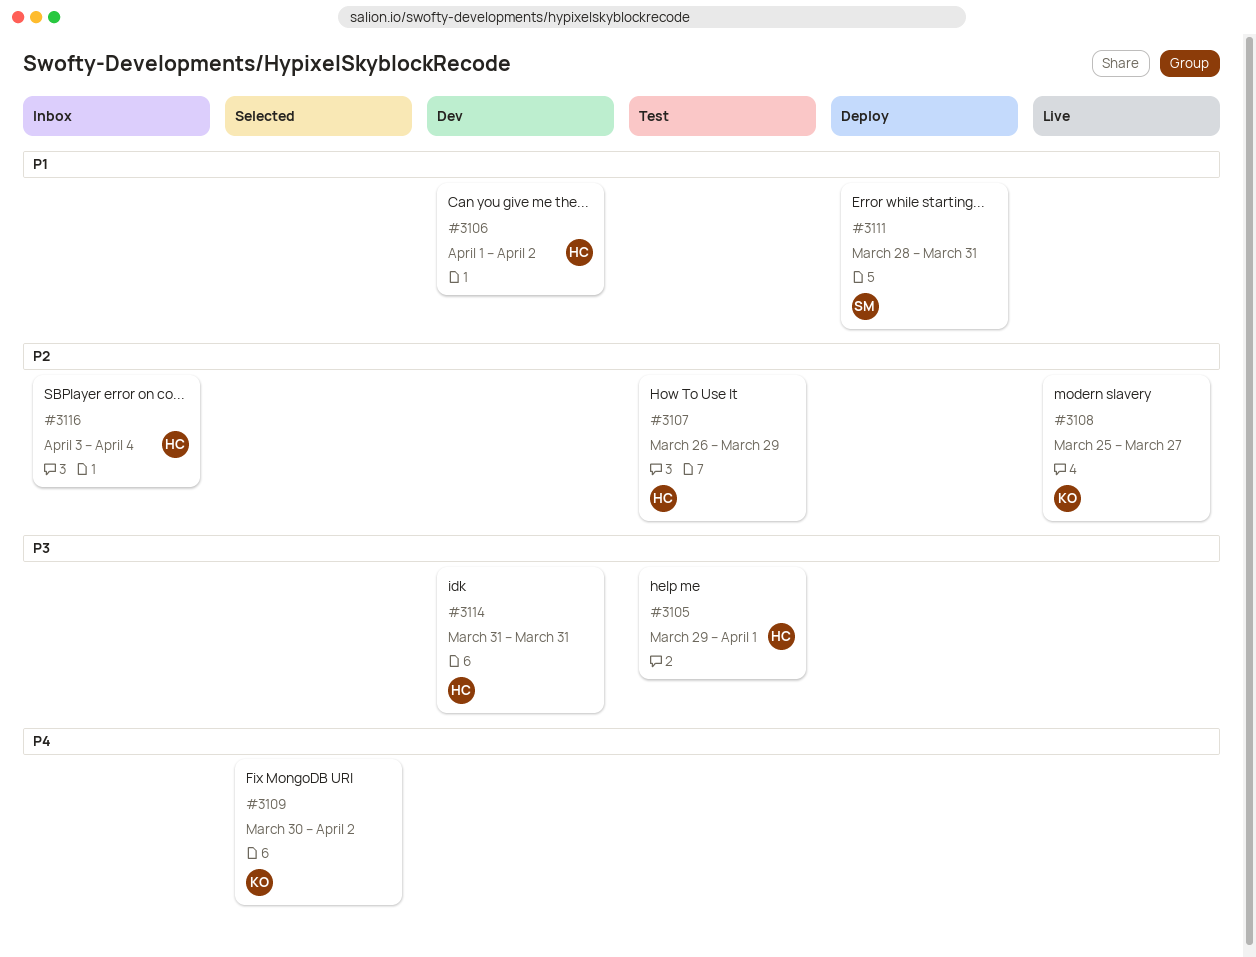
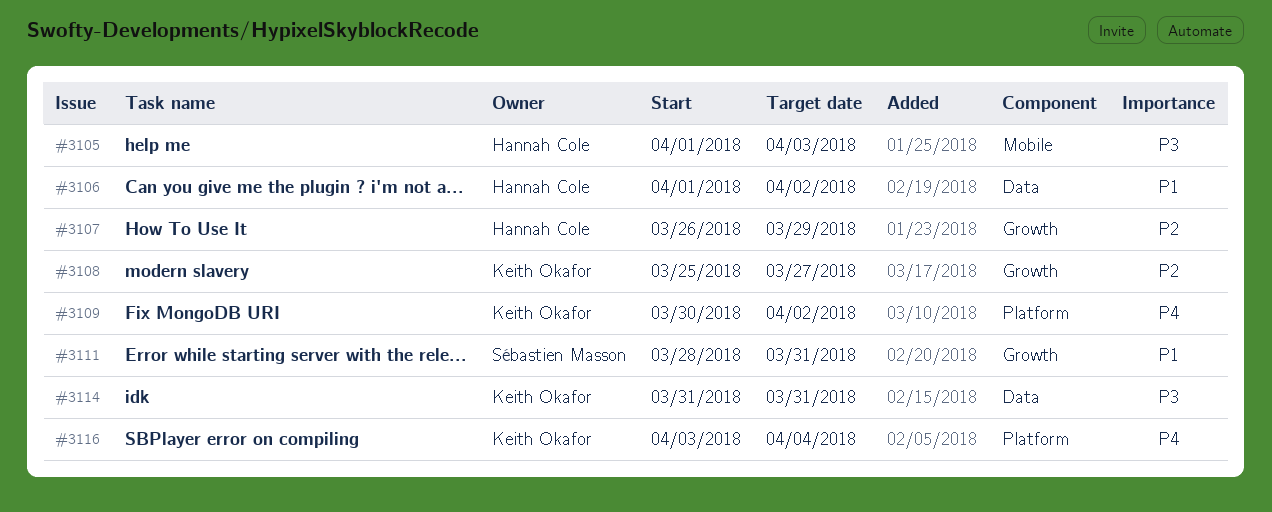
#3105, start: Mar 29 -> Apr 1
#3105, due: Apr 1 -> Apr 3
#3114, owner: Hannah Cole -> Keith Okafor
#3116, owner: Hannah Cole -> Keith Okafor
#3116, priority: P2 -> P4

